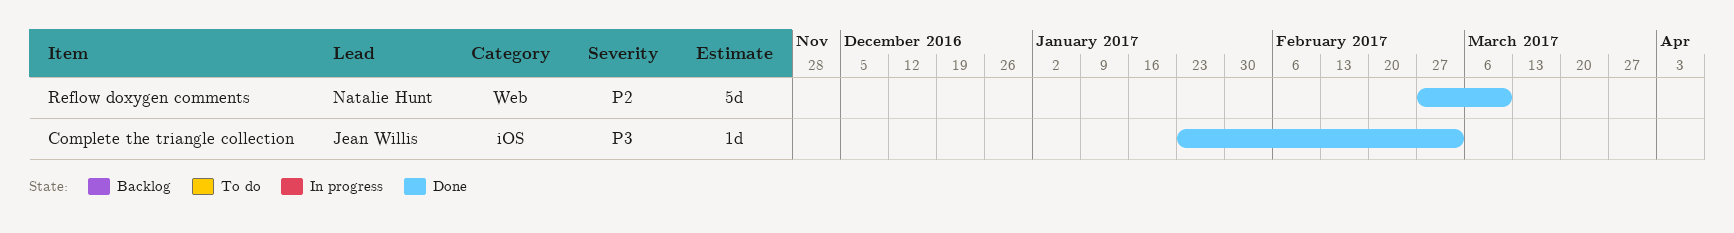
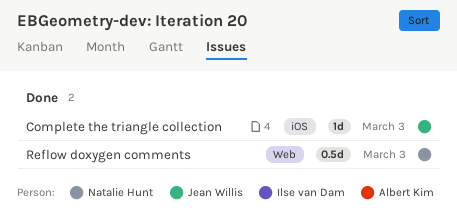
Reflow doxygen comments, estimate: 5d -> 0.5d
Reflow doxygen comments, due: Mar 10 -> Mar 3

